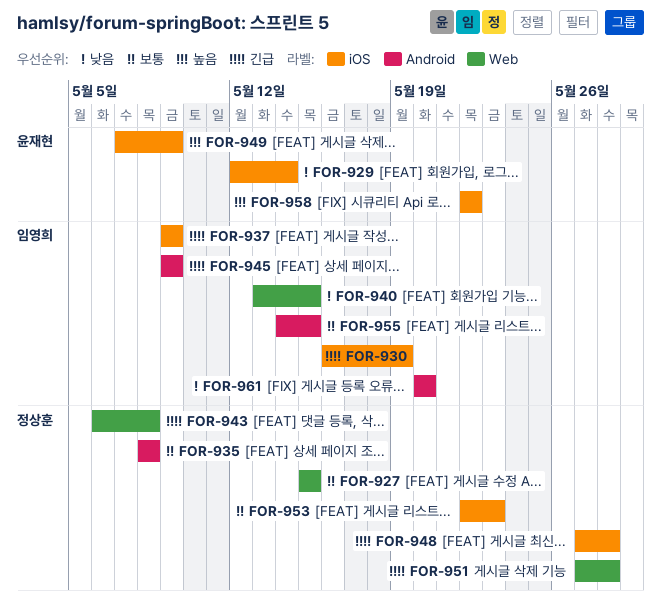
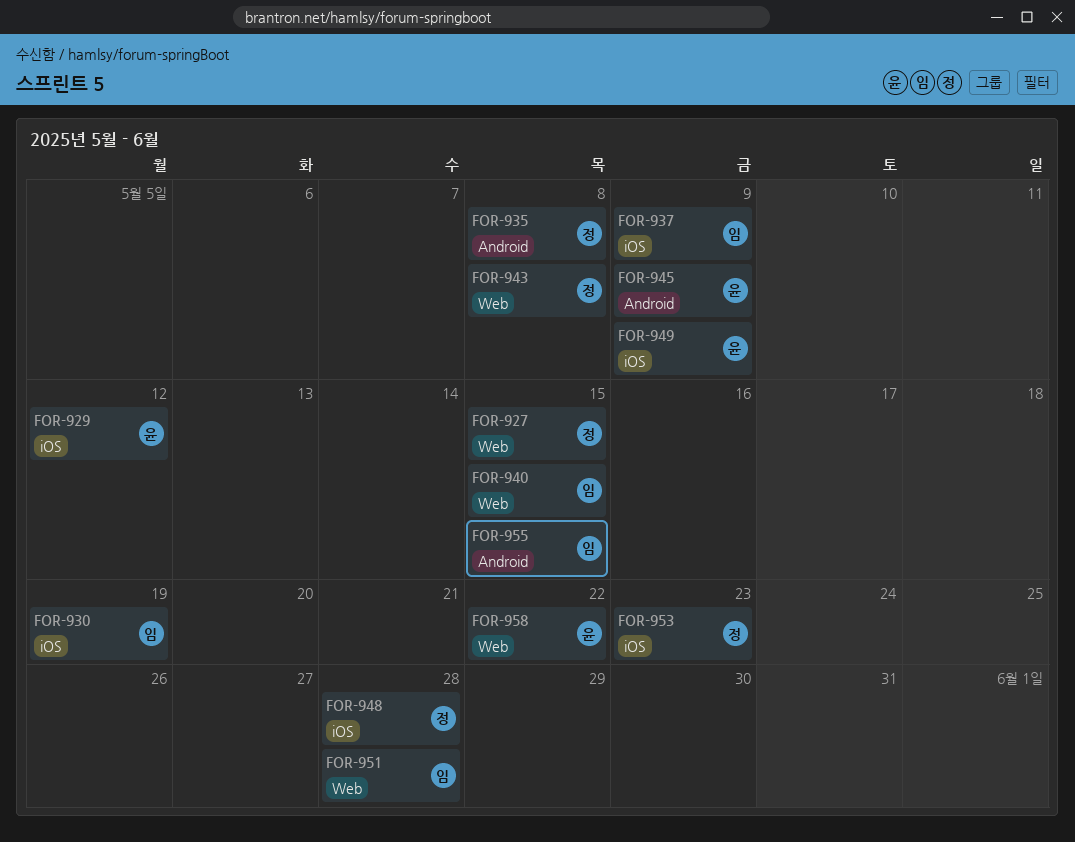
FOR-929, due: May 14 -> May 12
FOR-945, owner: 임영희 -> 윤재현
FOR-951, owner: 정상훈 -> 임영희
FOR-958, label: iOS -> Web
FOR-961: present -> none

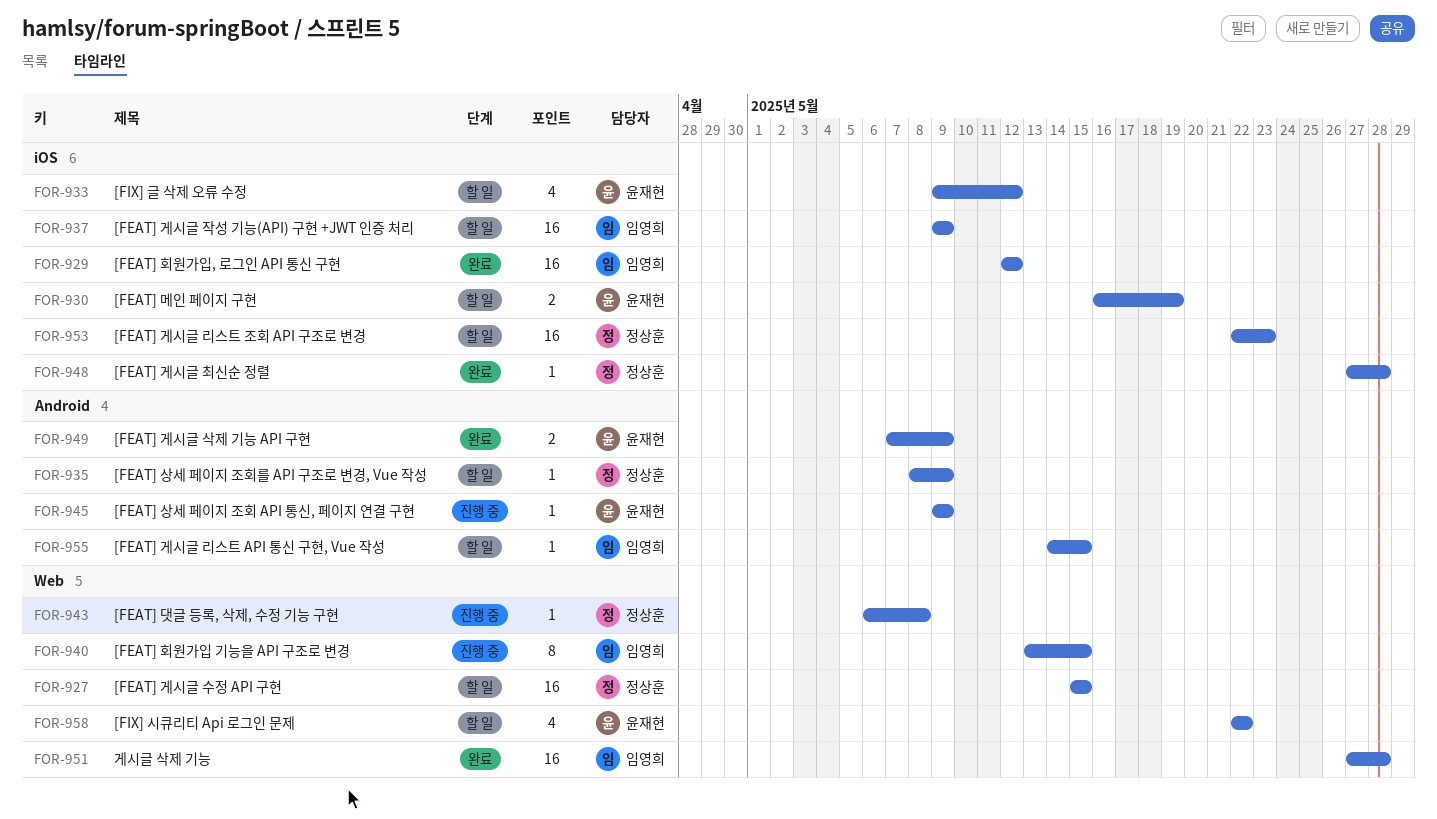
FOR-929, owner: 윤재현 -> 임영희
FOR-930, owner: 임영희 -> 윤재현
FOR-933: none -> present
FOR-935, due: May 8 -> May 9
FOR-949, label: iOS -> Android

